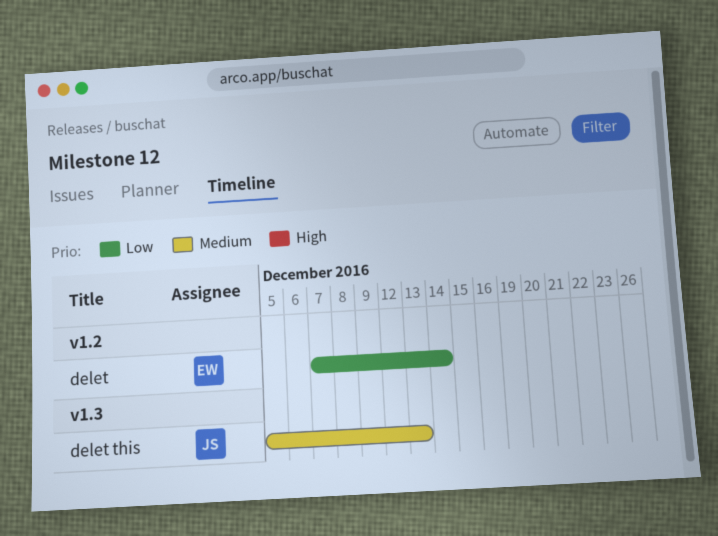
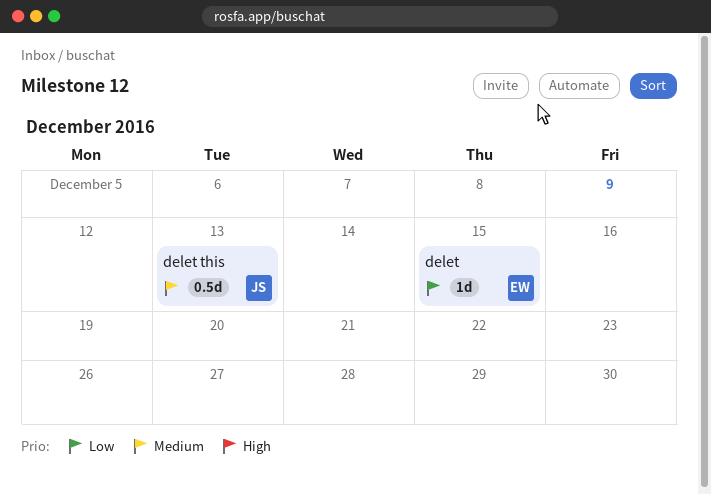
delet, due: Dec 14 -> Dec 15

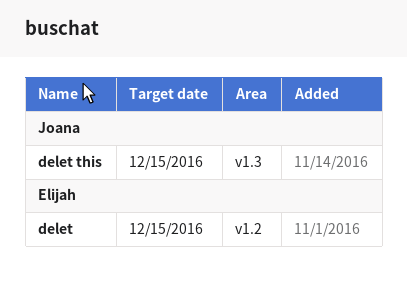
delet this, due: Dec 13 -> Dec 15

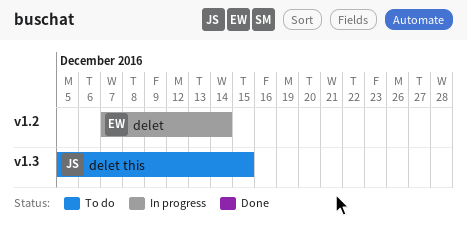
delet, due: Dec 15 -> Dec 14

